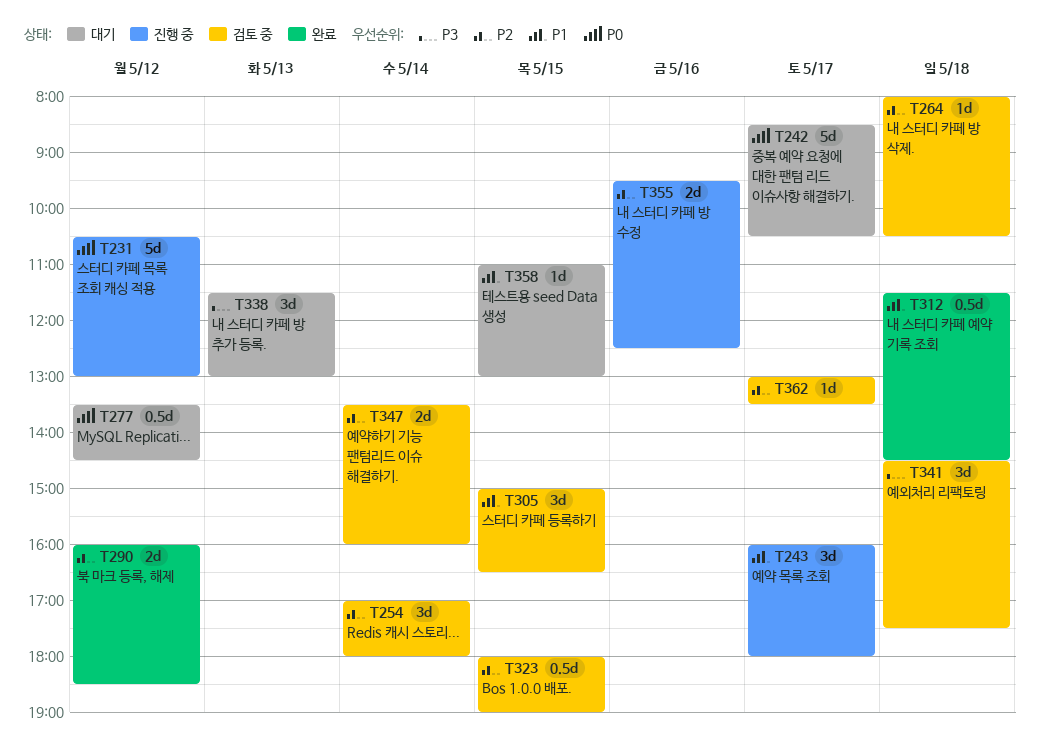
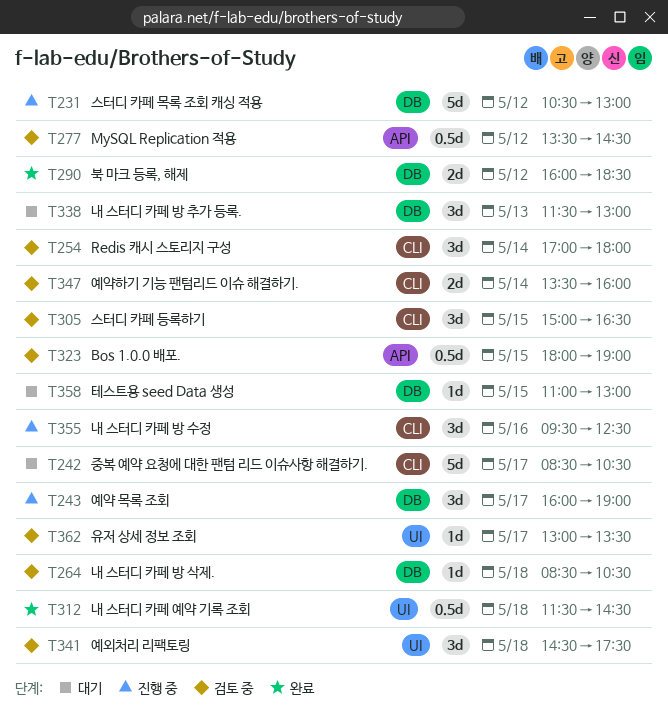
T243, ends: 18:00 -> 19:00
T264, begins: 08:00 -> 08:30
T277, status: 대기 -> 검토 중
T355, estimate: 2d -> 3d

